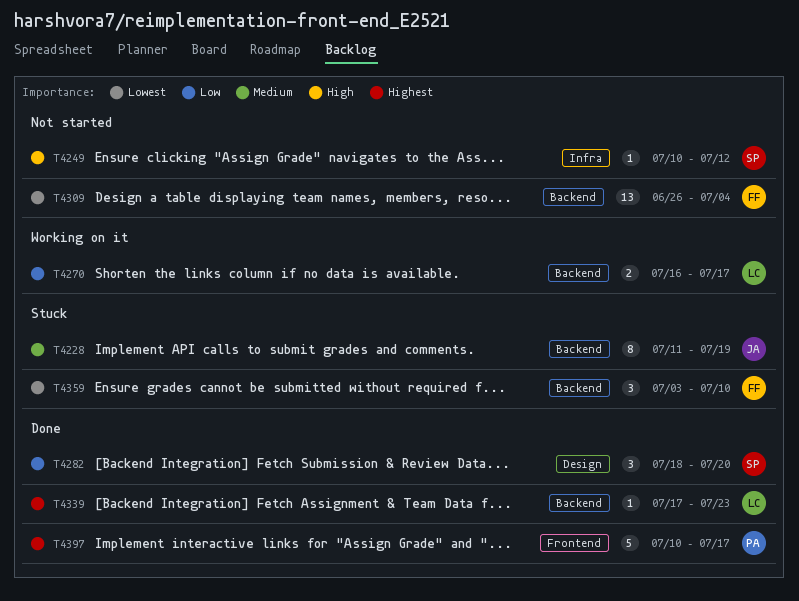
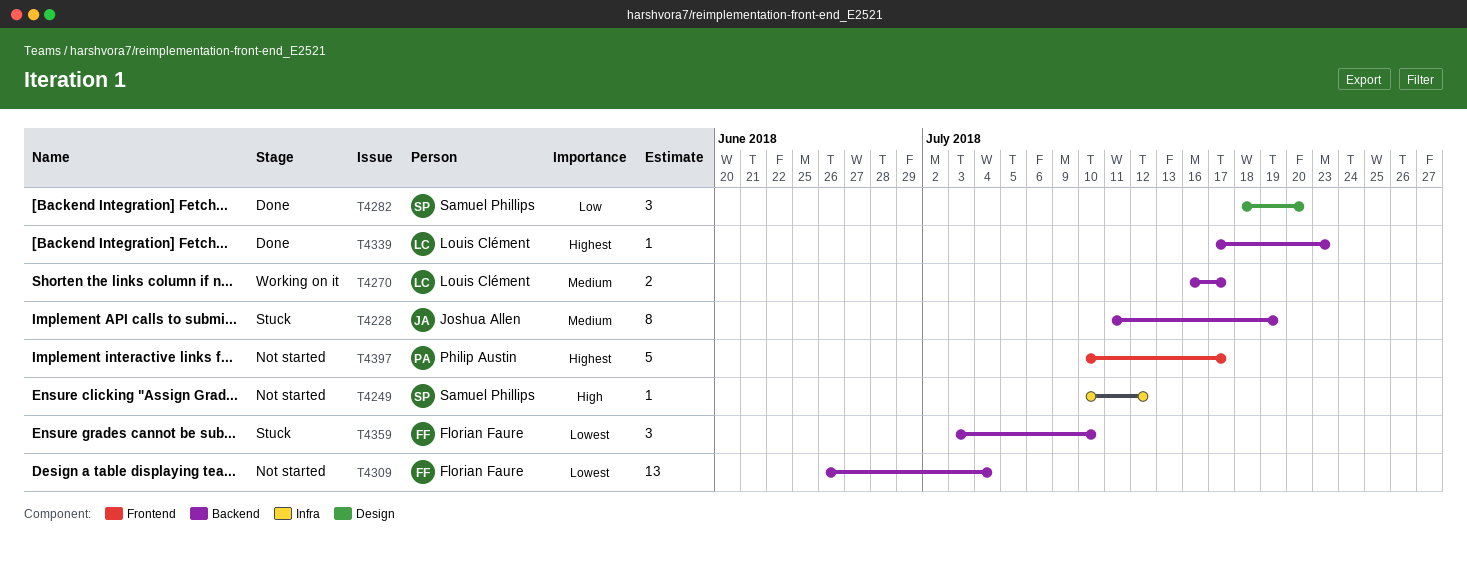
T4270, priority: Low -> Medium
T4397, status: Done -> Not started

